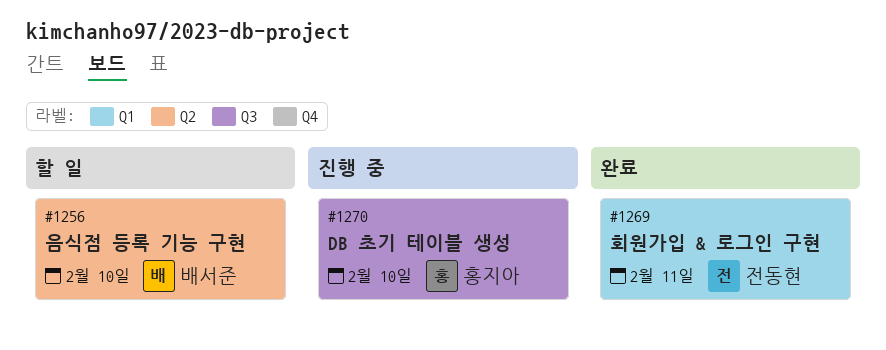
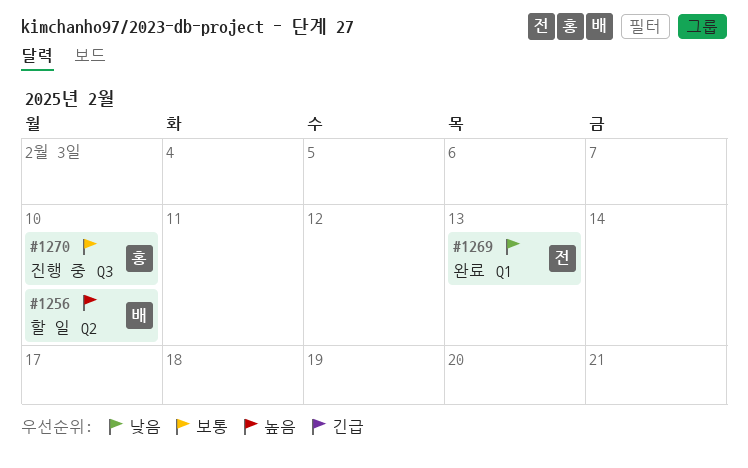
#1269, due: Feb 11 -> Feb 13

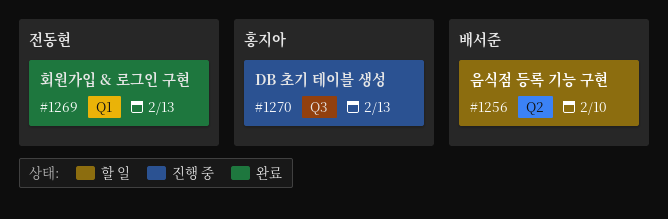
#1270, due: Feb 10 -> Feb 13

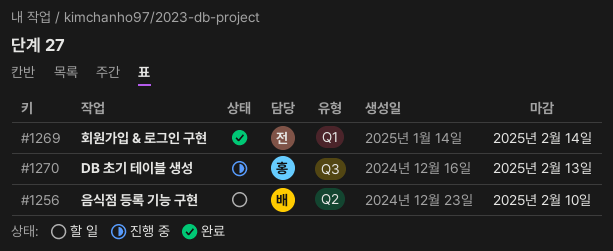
#1269, due: Feb 13 -> Feb 14

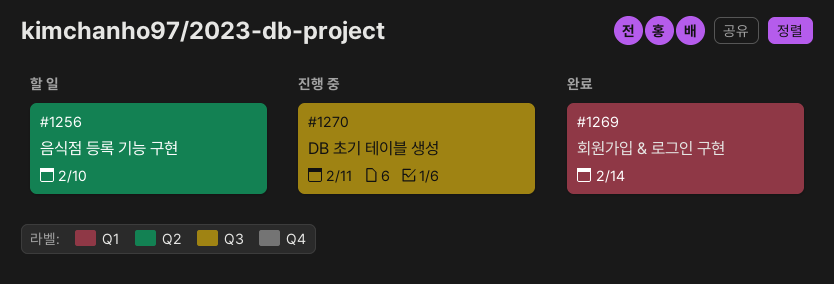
#1270, due: Feb 13 -> Feb 11

